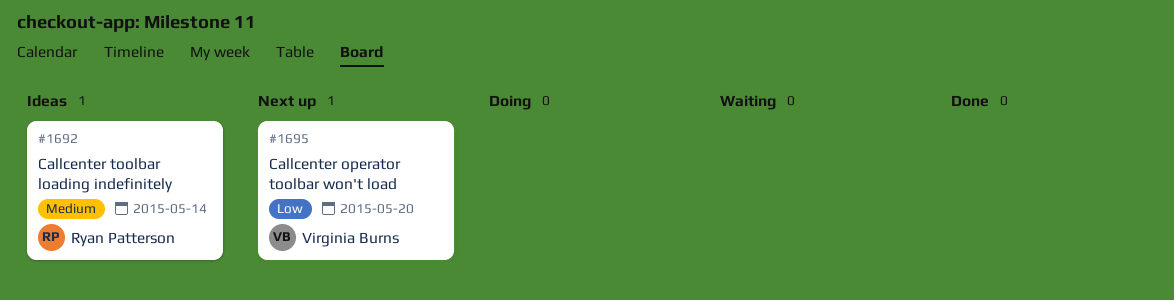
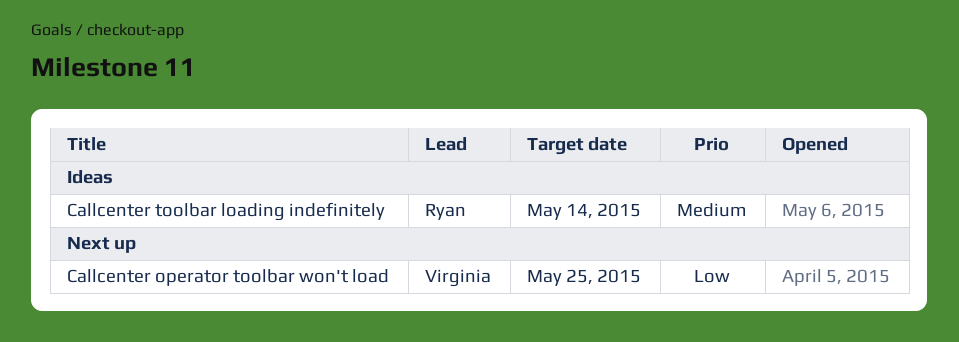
Callcenter operator toolbar won't load, due: May 20 -> May 25

